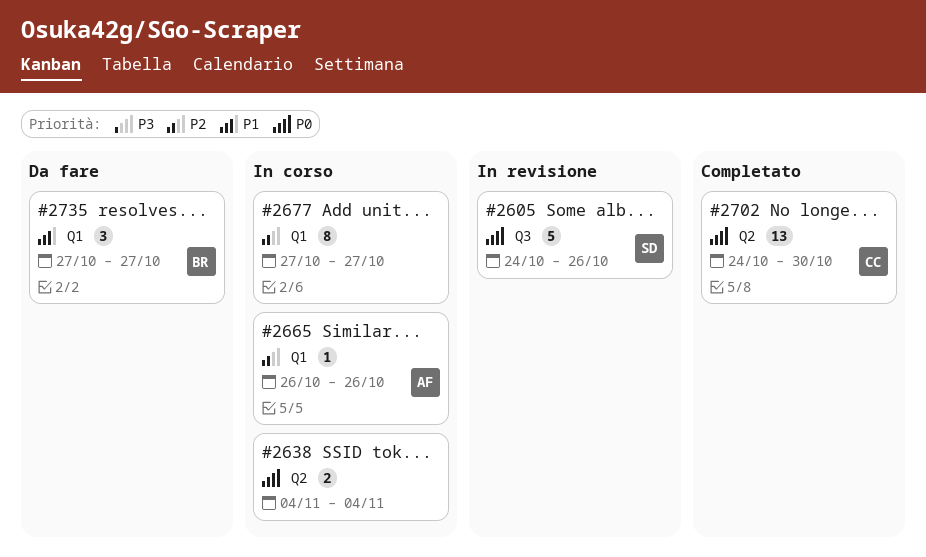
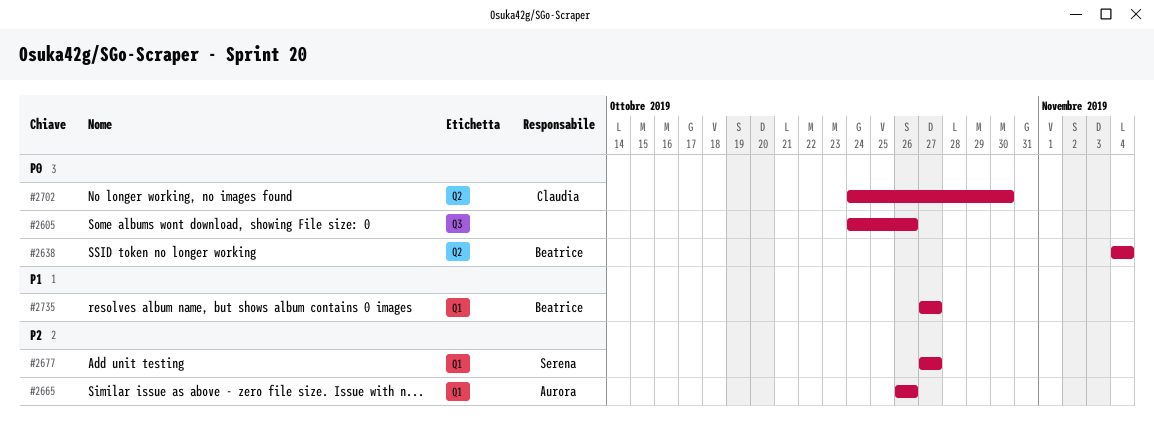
#2605, owner: Serena -> none
#2638, owner: none -> Beatrice
#2677, owner: none -> Serena

